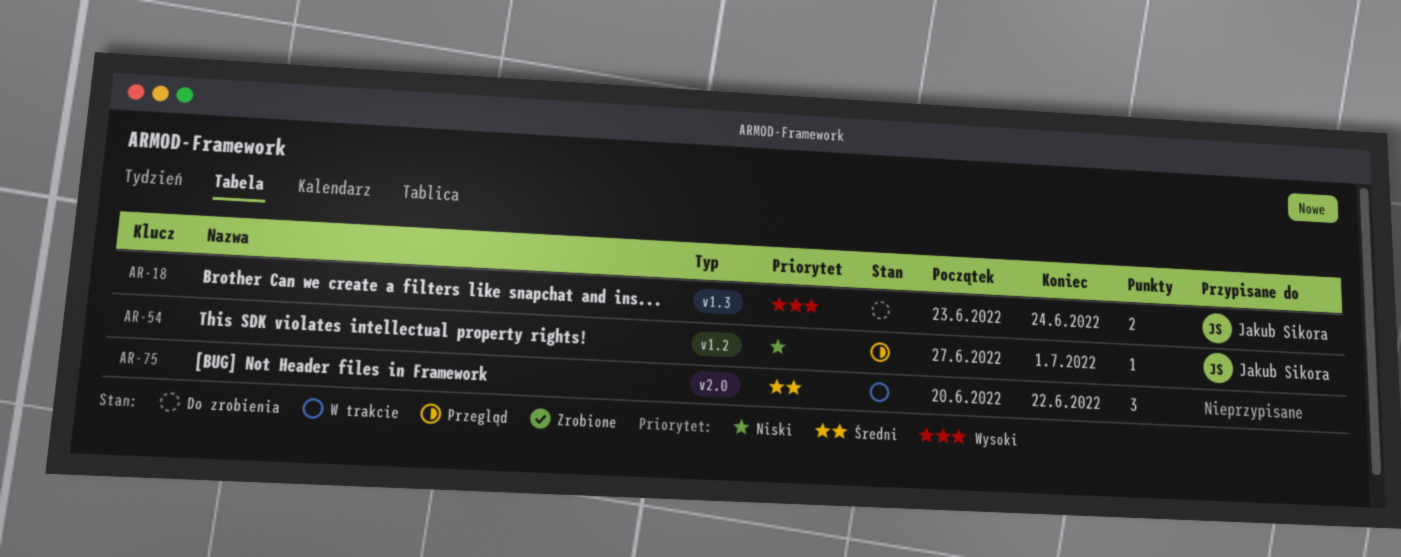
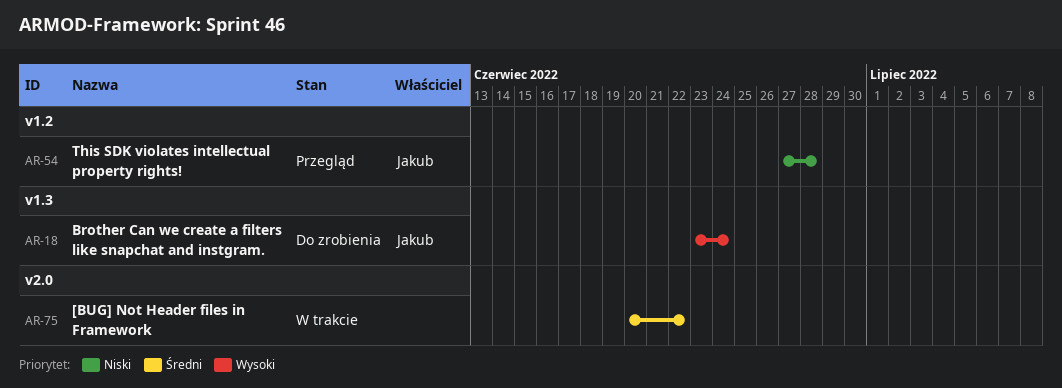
AR-54, due: Jul 1 -> Jun 28

